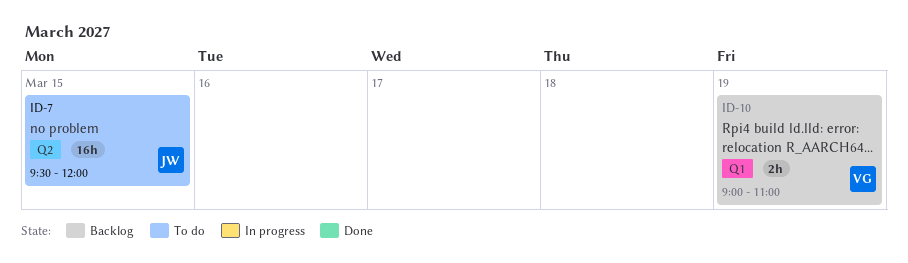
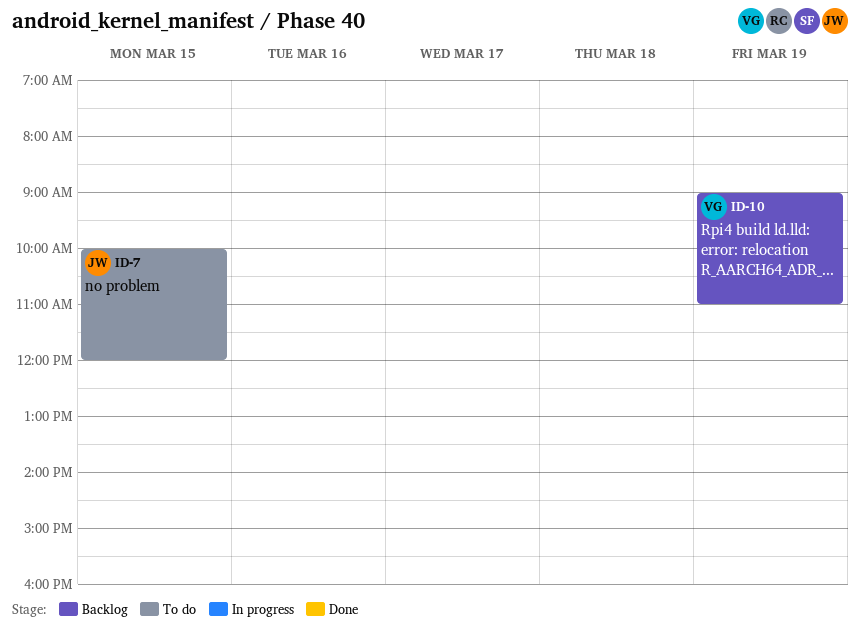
ID-7, begins: 09:30 -> 10:00

